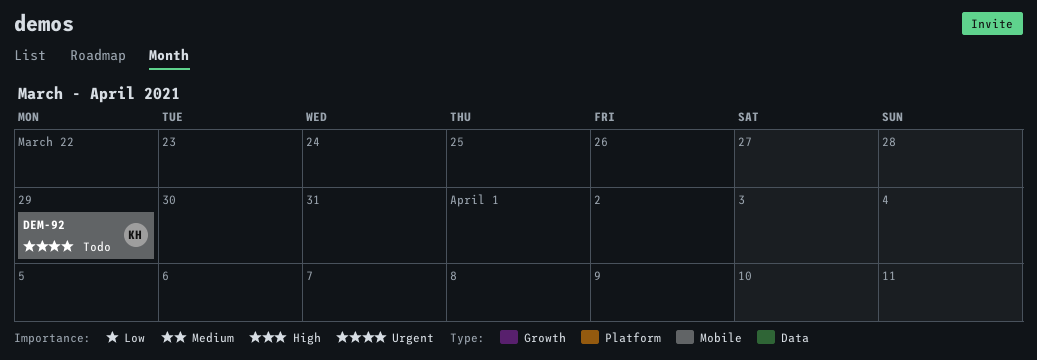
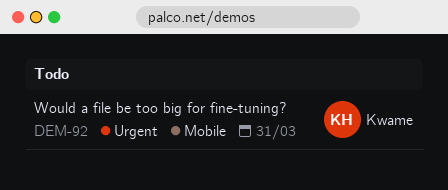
DEM-92, due: Mar 29 -> Mar 31

